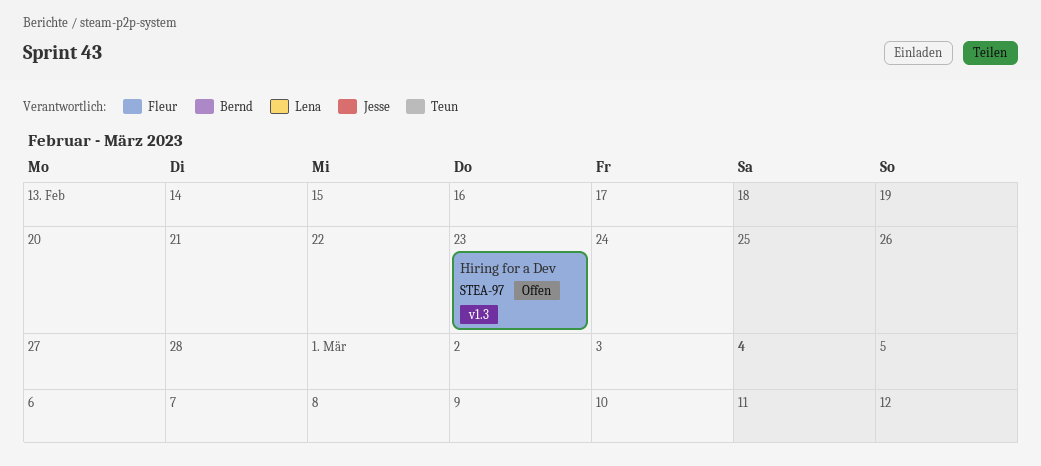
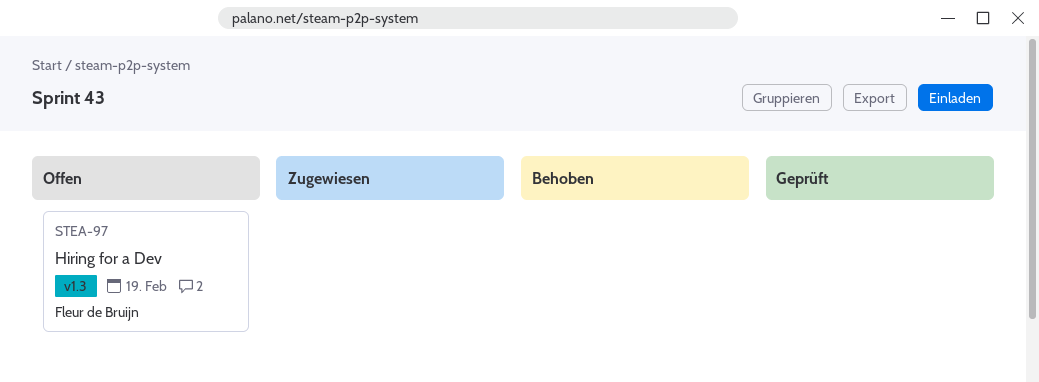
STEA-97, due: Feb 23 -> Feb 19

